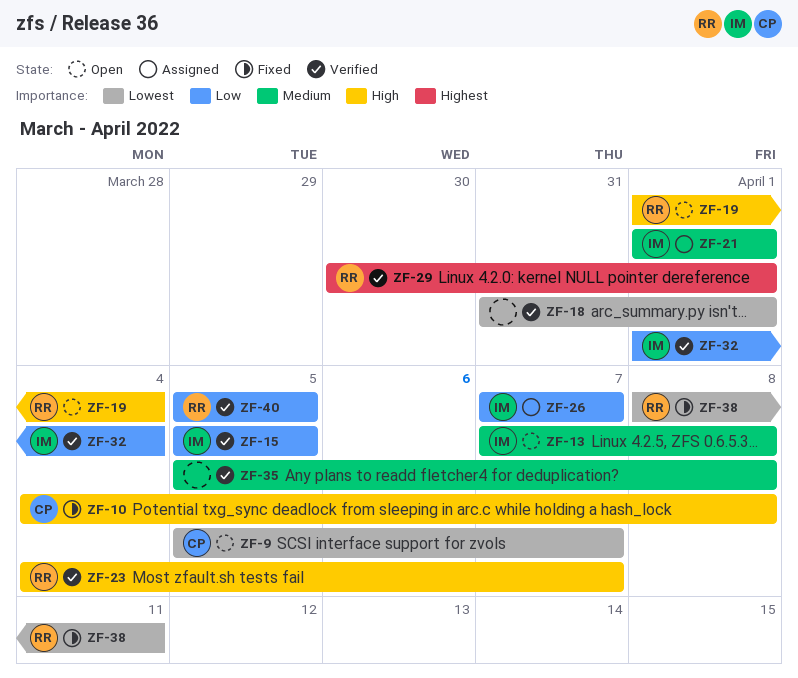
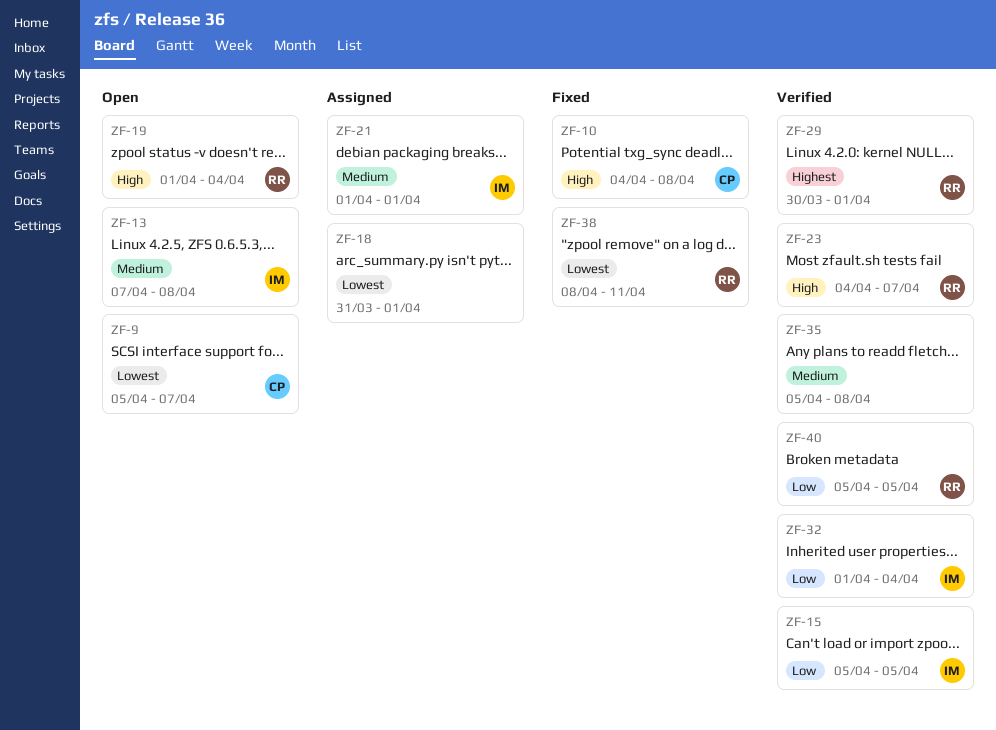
ZF-18, status: Verified -> Assigned
ZF-26: present -> none

